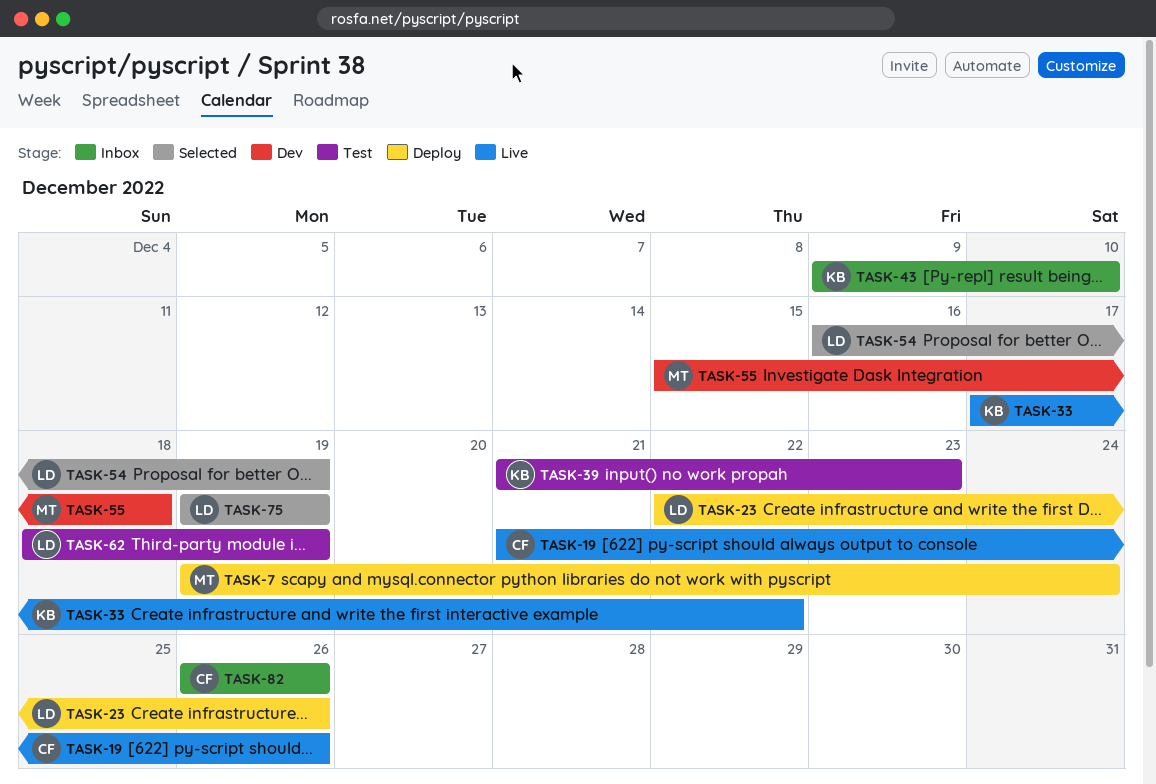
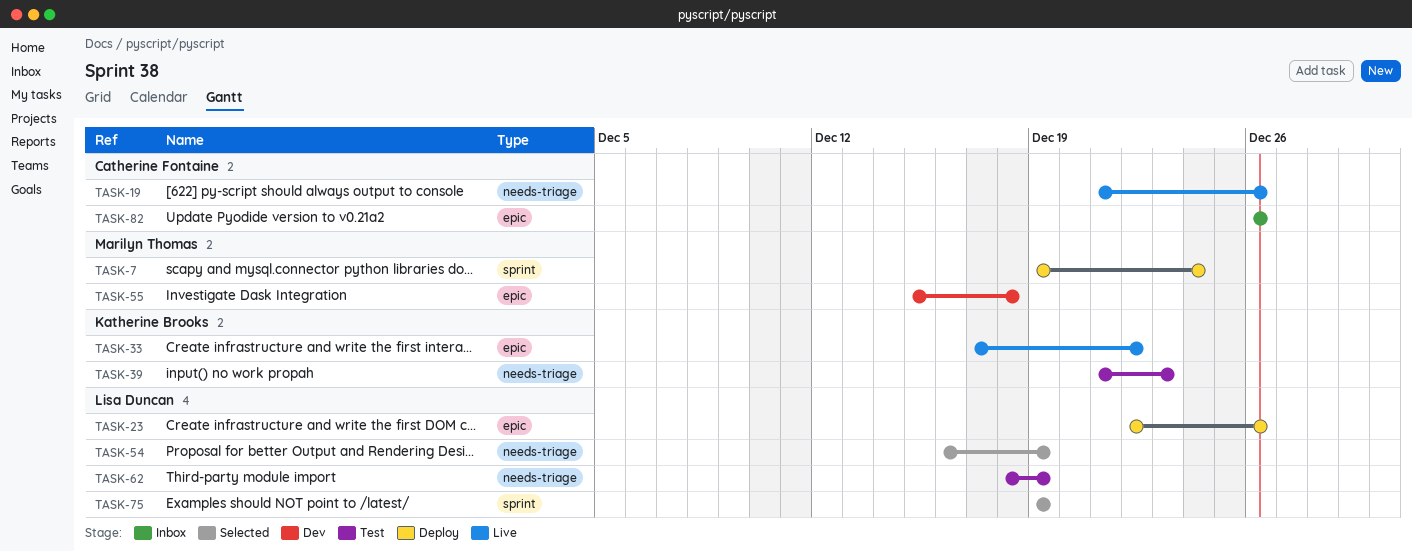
TASK-43: present -> none

